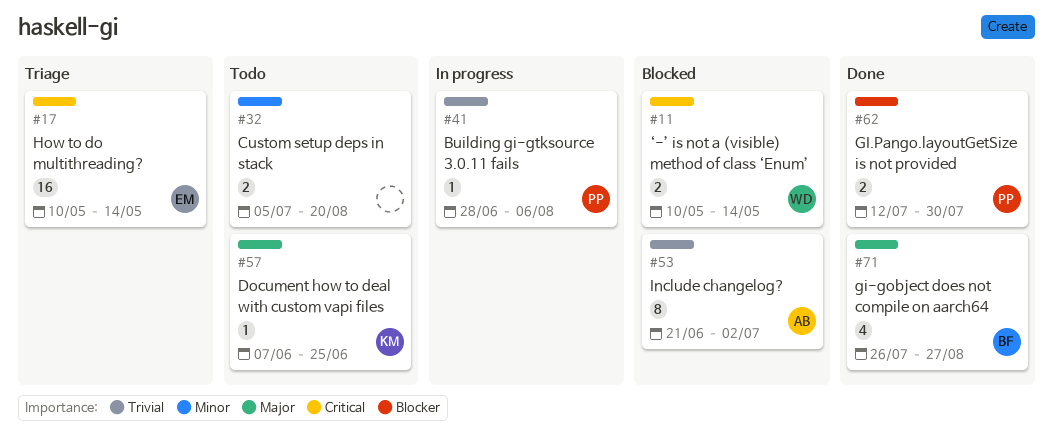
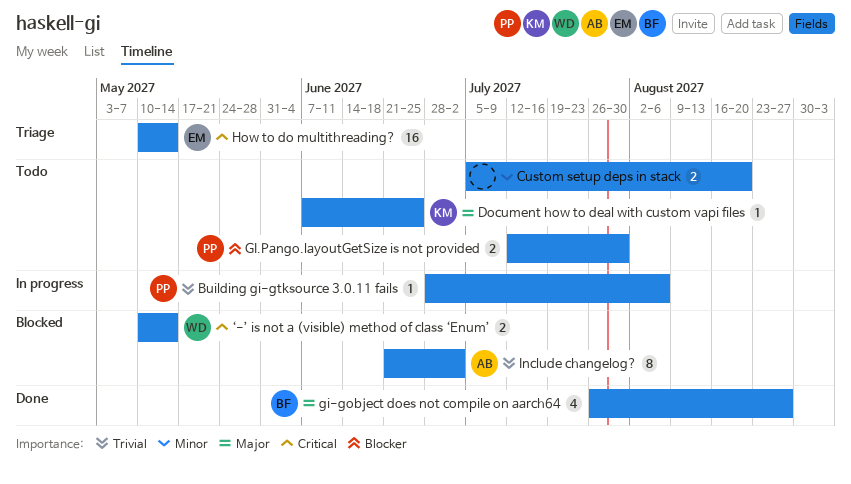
GI.Pango.layoutGetSize is not provided, status: Done -> Todo

